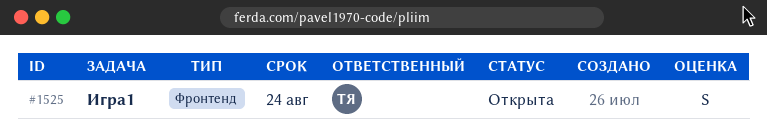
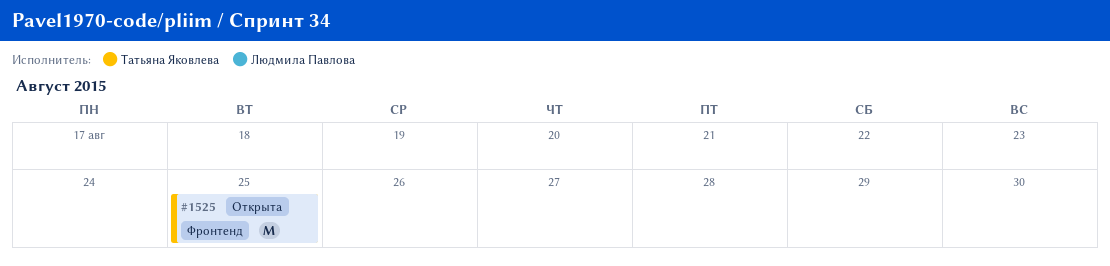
#1525, estimate: S -> M
#1525, due: Aug 24 -> Aug 25

